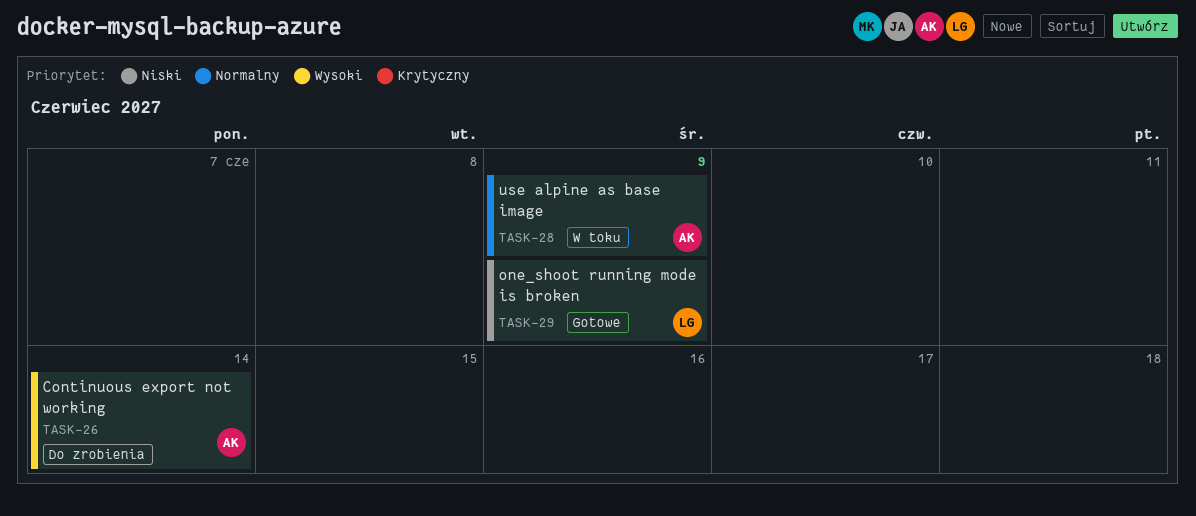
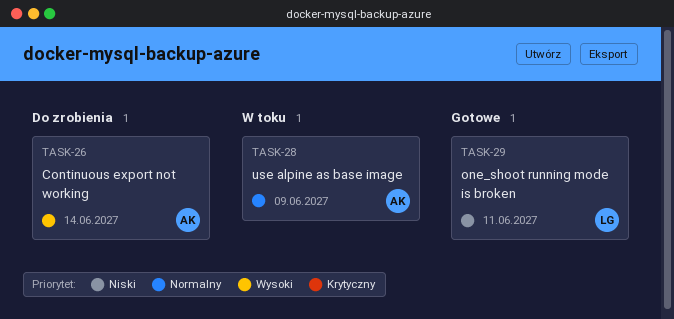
TASK-29, due: Jun 9 -> Jun 11

